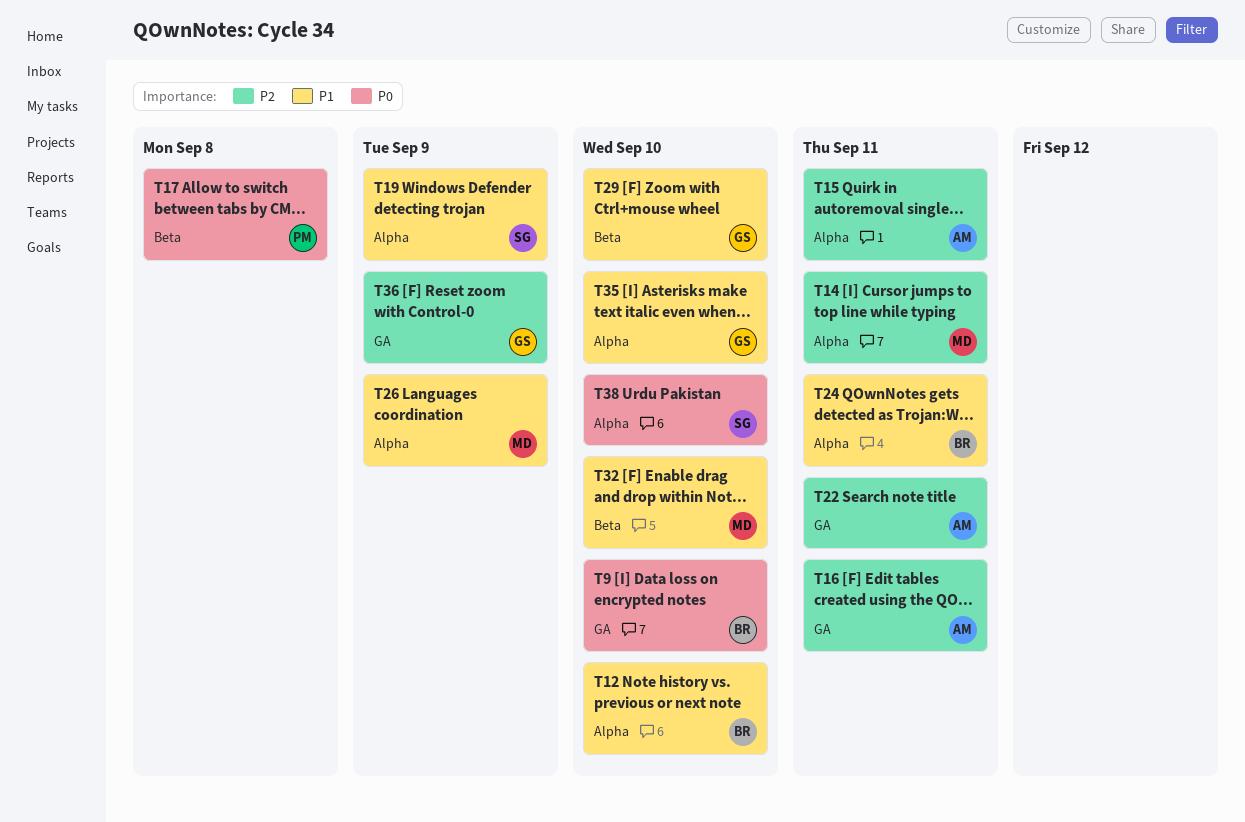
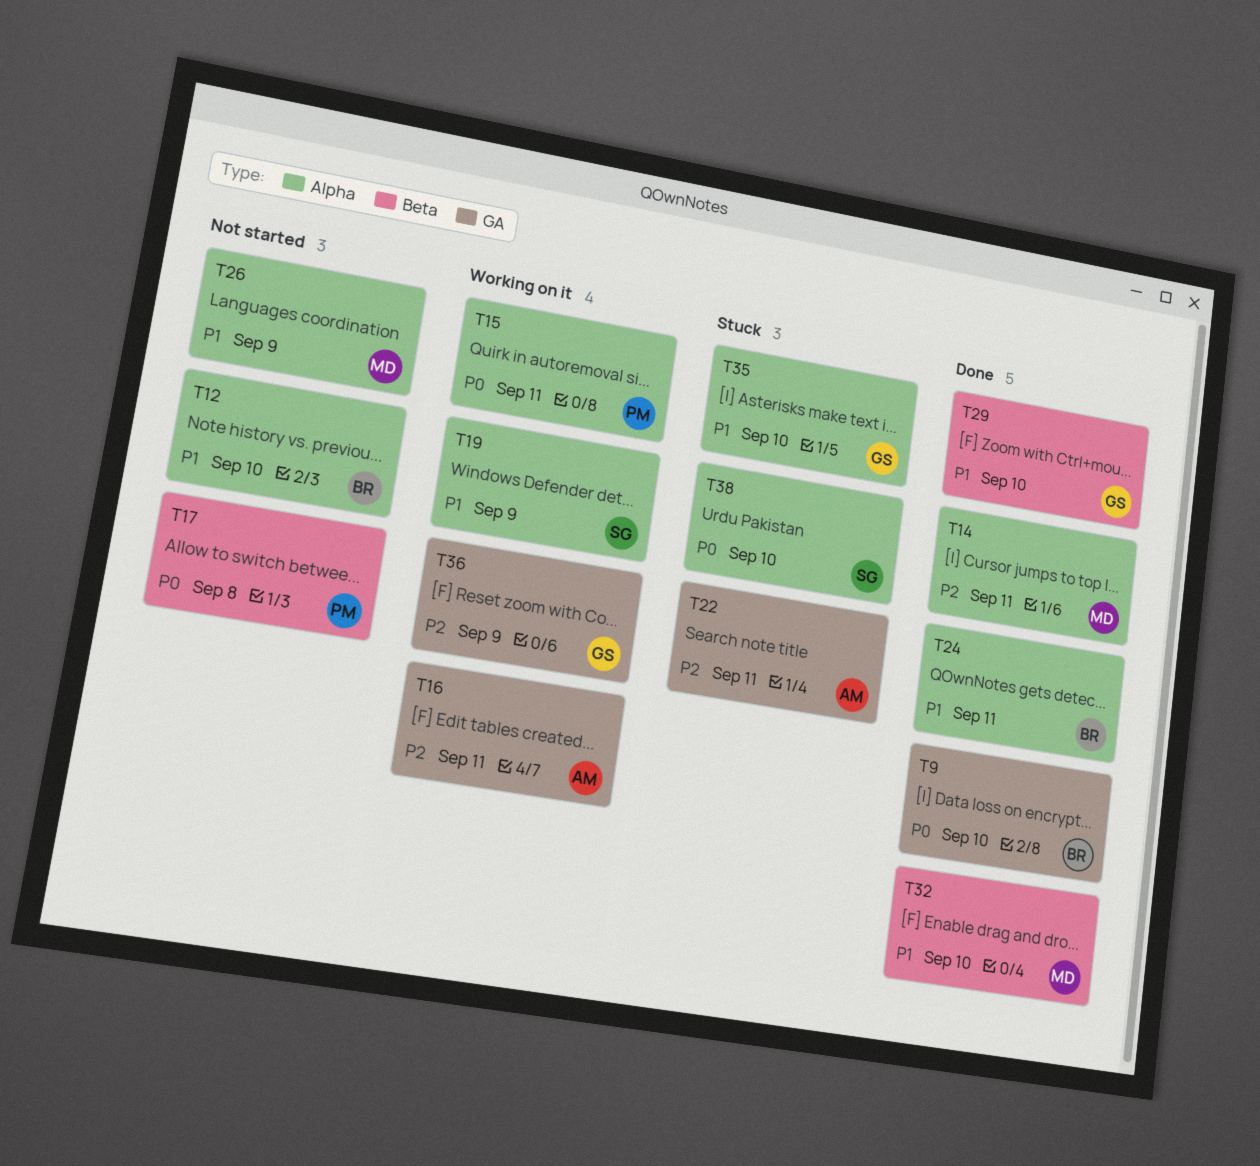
T15, owner: AM -> PM
T15, priority: P2 -> P0

